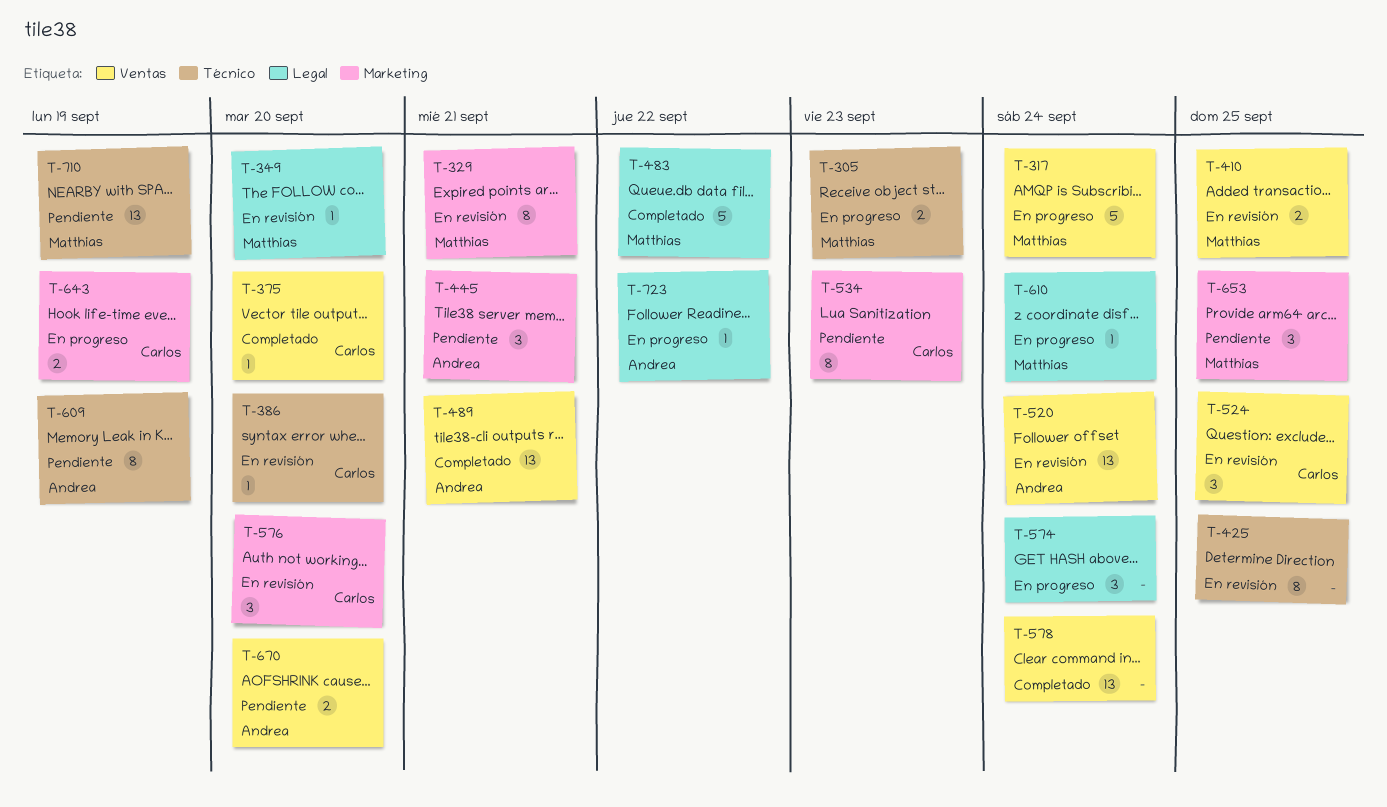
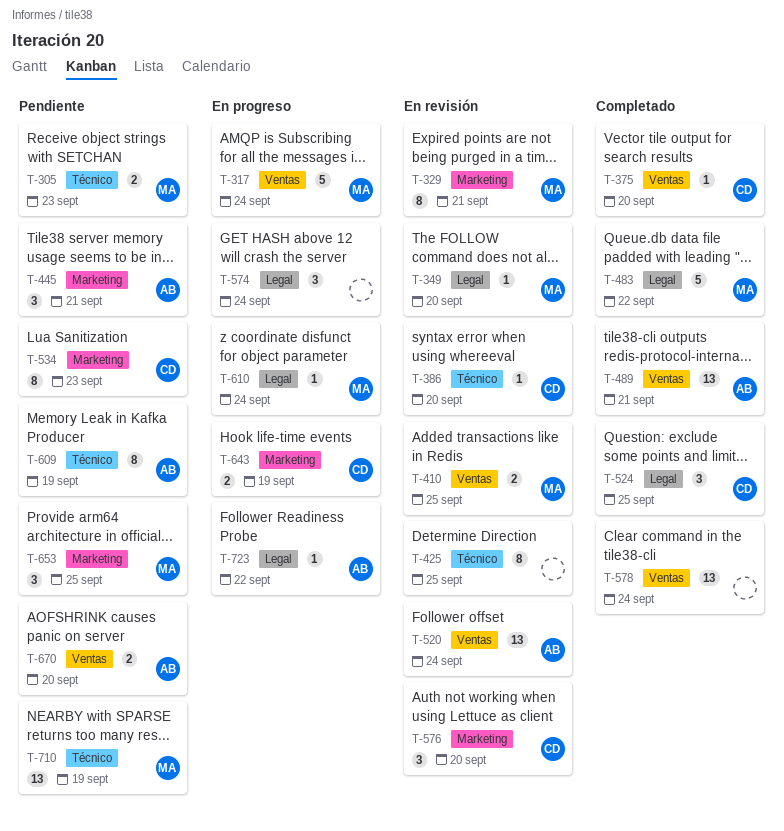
T-305, status: En progreso -> Pendiente
T-524, status: En revisión -> Completado
T-524, label: Ventas -> Legal

